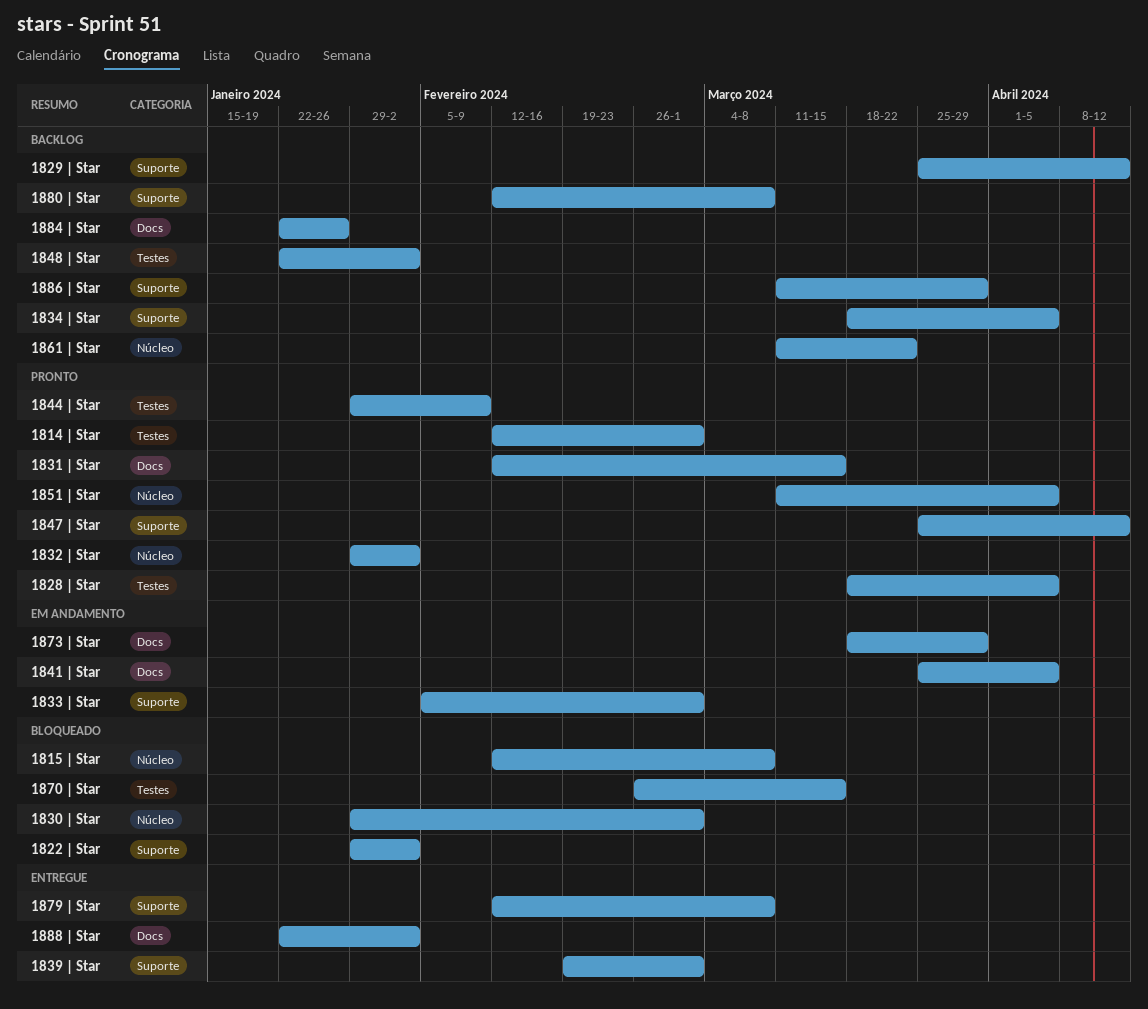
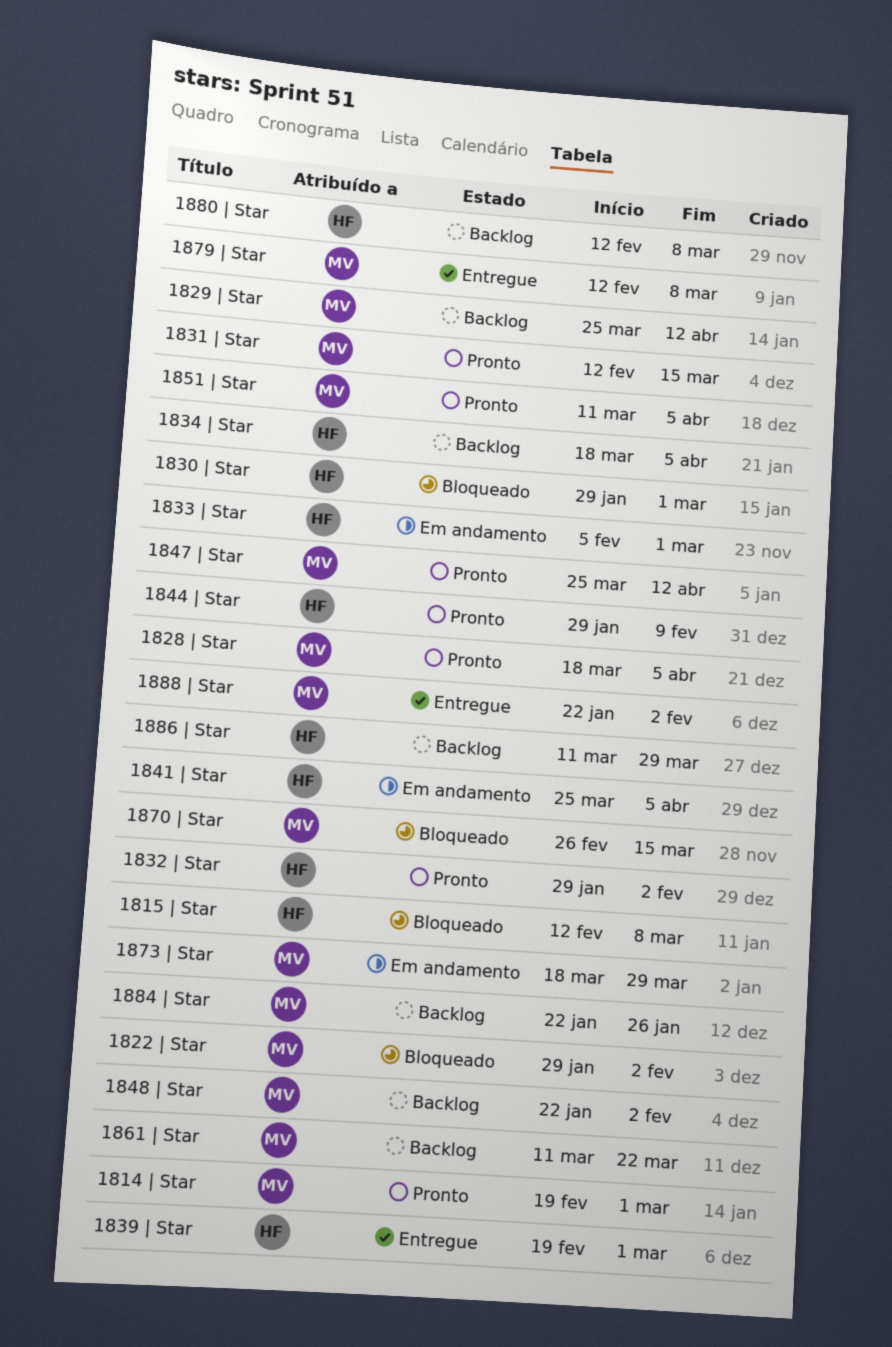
1814 | Star, start: Feb 12 -> Feb 19

